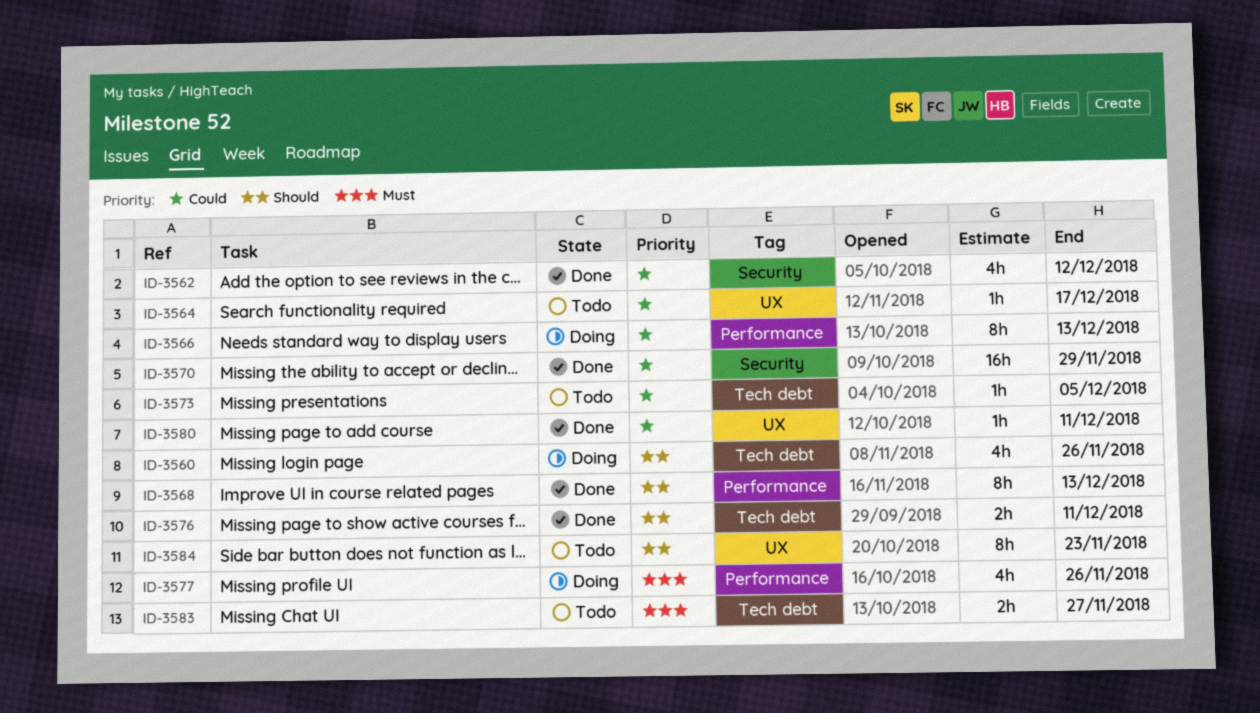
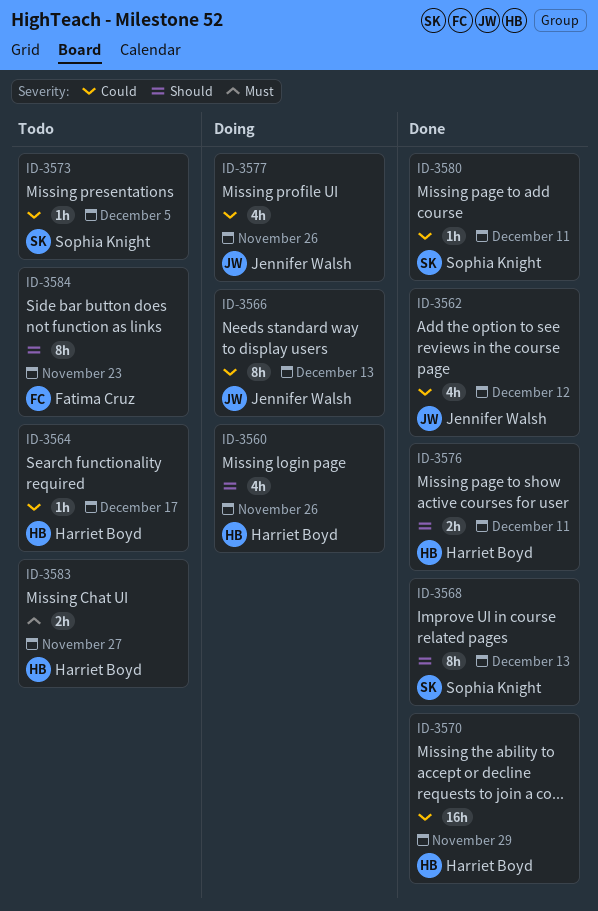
ID-3577, priority: Must -> Could

